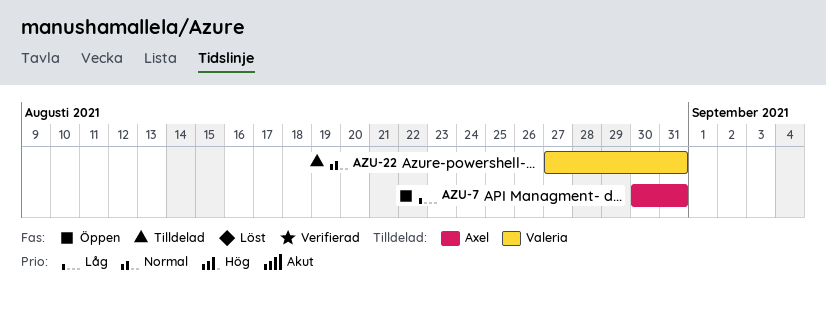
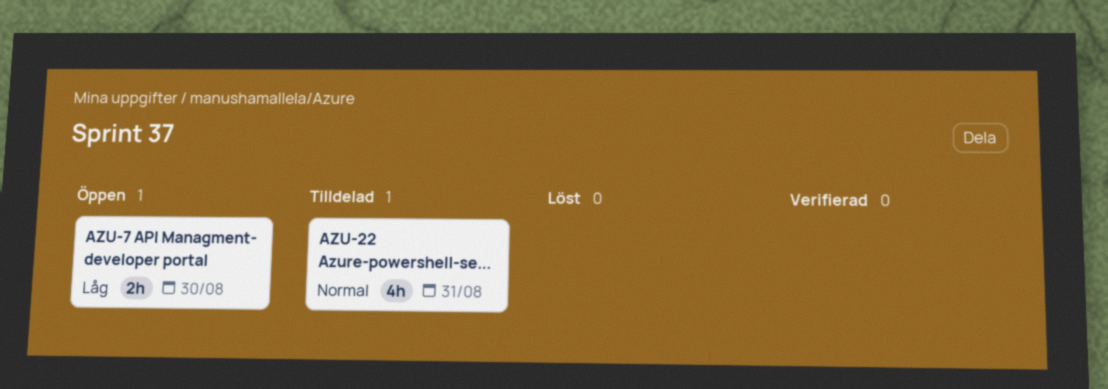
AZU-7, due: Aug 31 -> Aug 30

